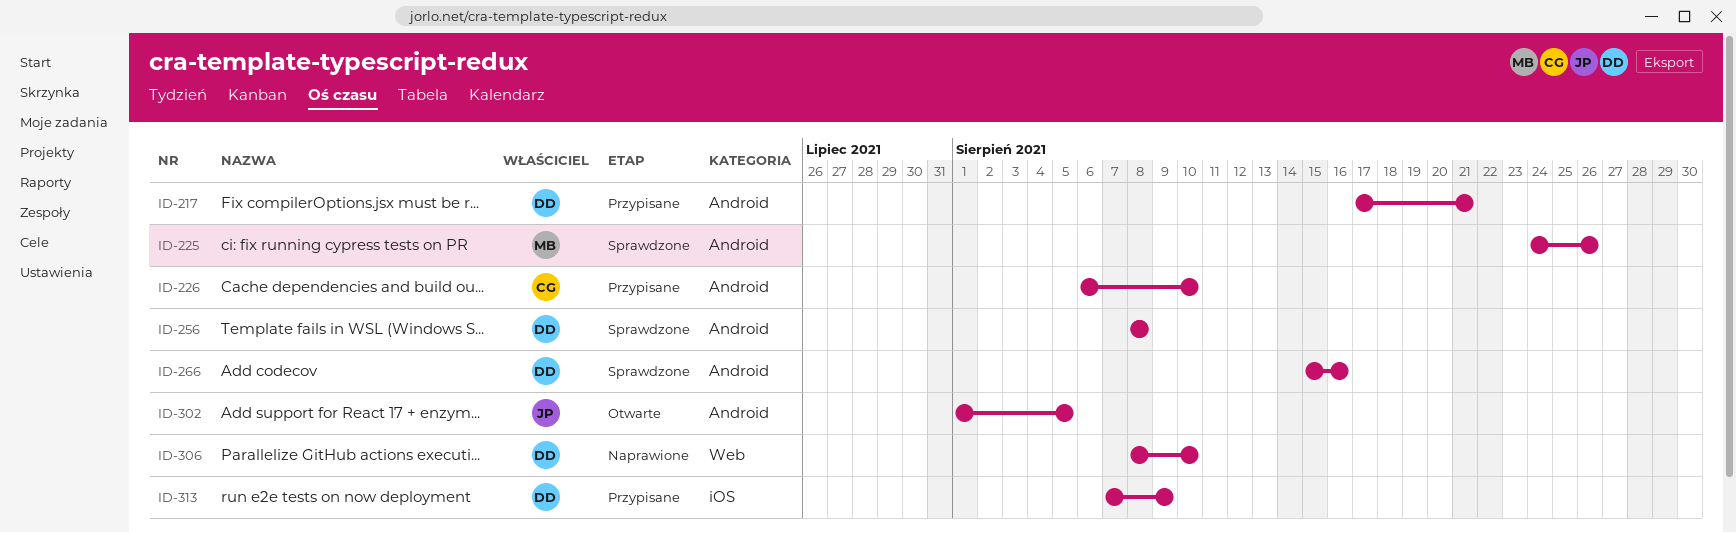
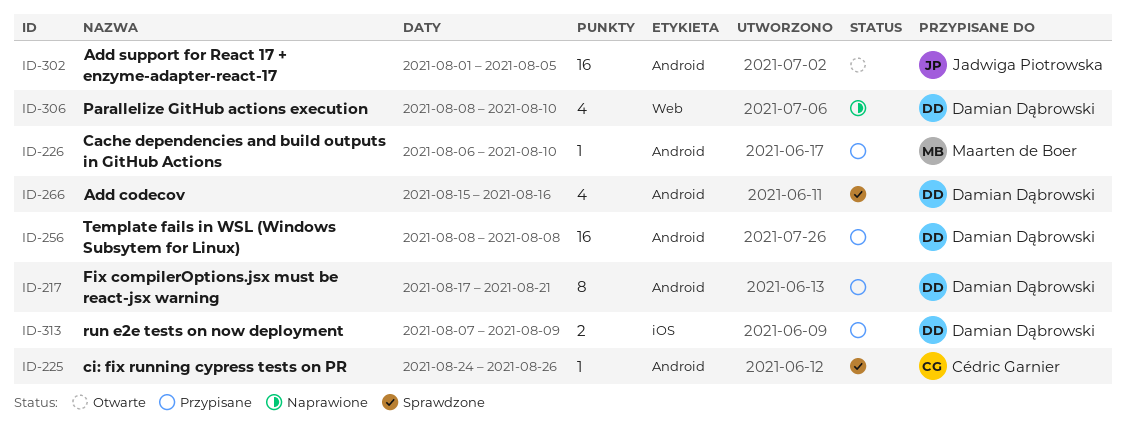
ID-225, owner: Maarten de Boer -> Cédric Garnier
ID-226, owner: Cédric Garnier -> Maarten de Boer
ID-256, status: Sprawdzone -> Przypisane

